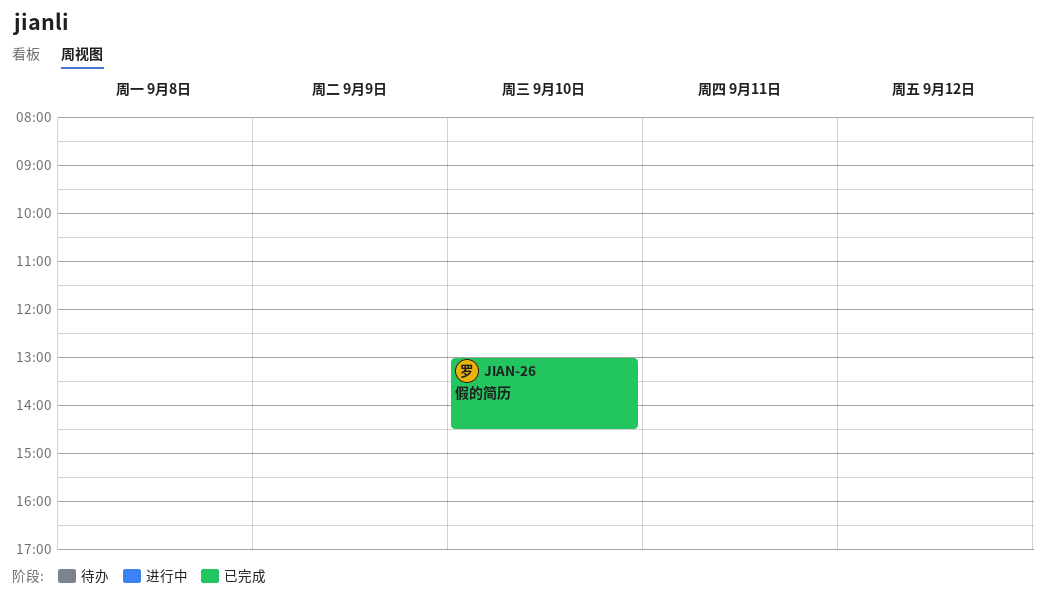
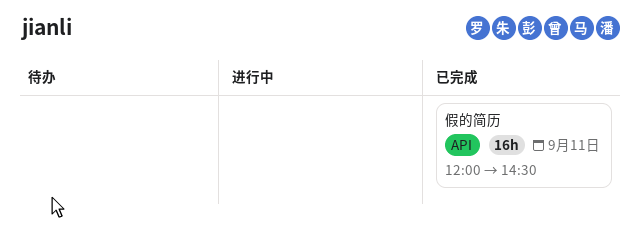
假的简历, day: Sep 10 -> Sep 11
假的简历, begins: 13:00 -> 12:00

